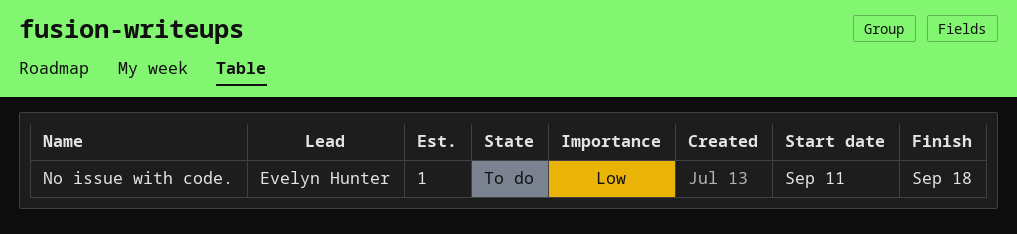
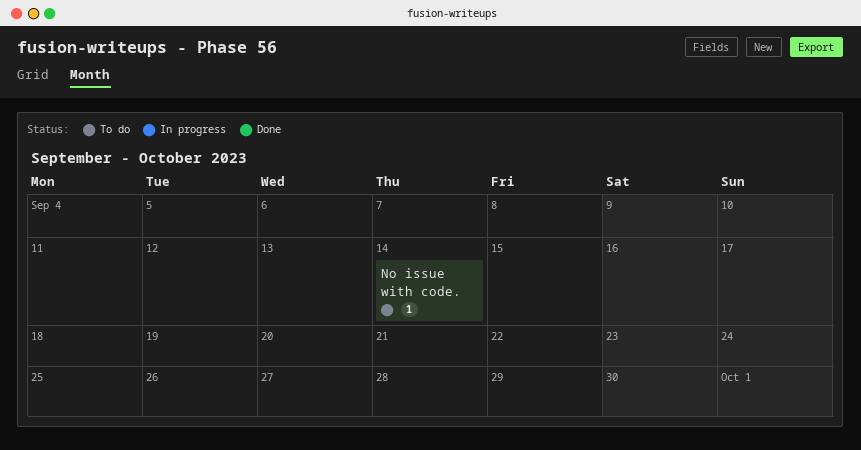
No issue with code., due: Sep 18 -> Sep 14

